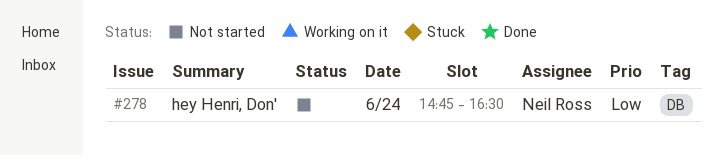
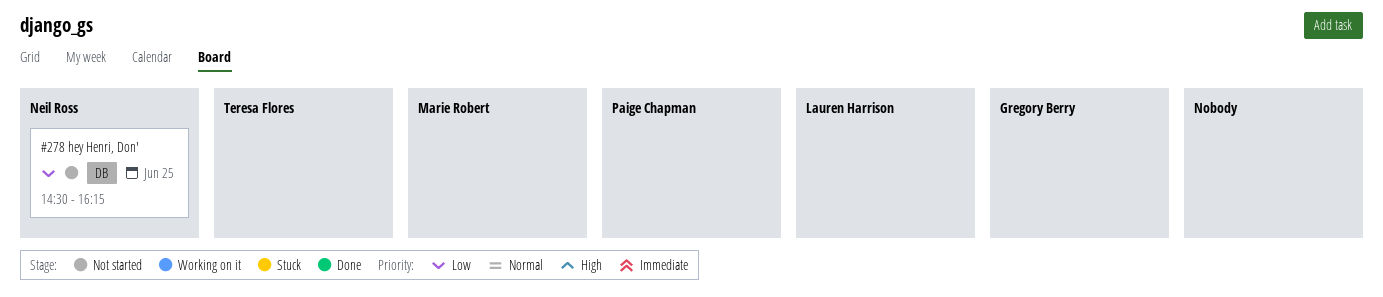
#278, day: Jun 24 -> Jun 25
#278, begins: 14:45 -> 14:30
#278, ends: 16:30 -> 16:15

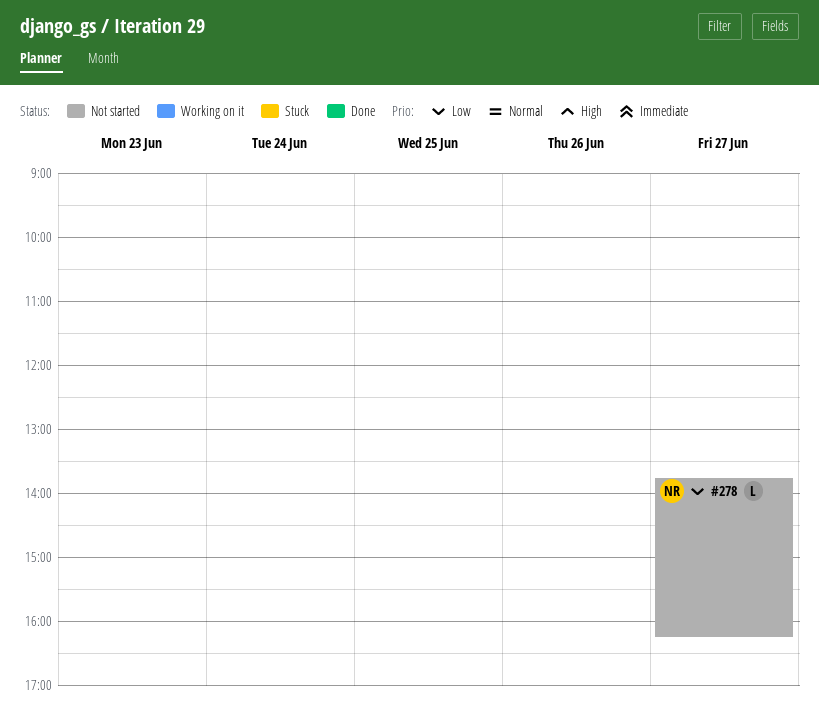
#278, day: Jun 25 -> Jun 27
#278, begins: 14:30 -> 13:45

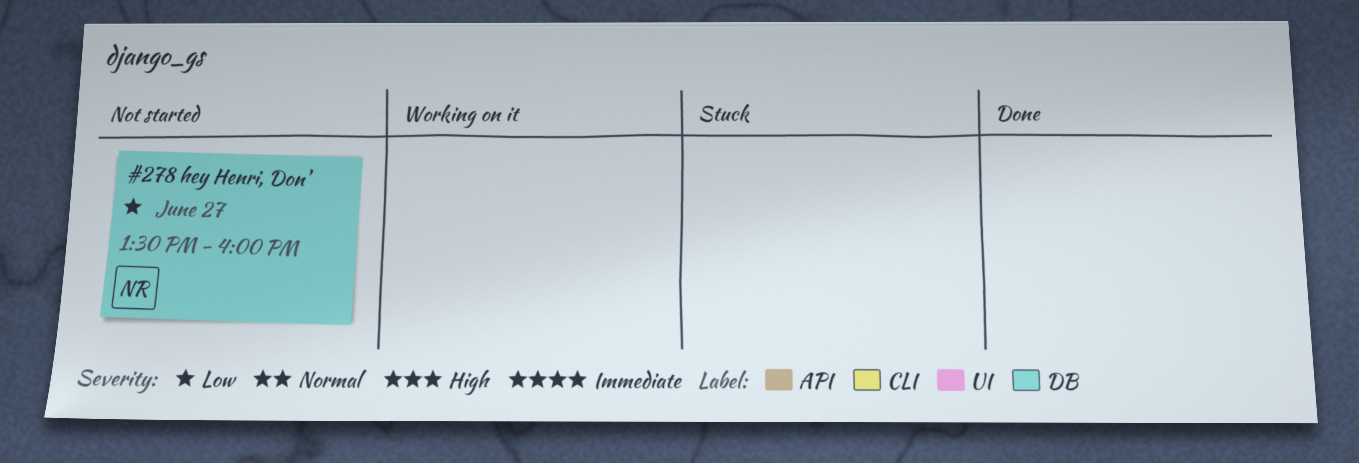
#278, begins: 13:45 -> 13:30
#278, ends: 16:15 -> 16:00

